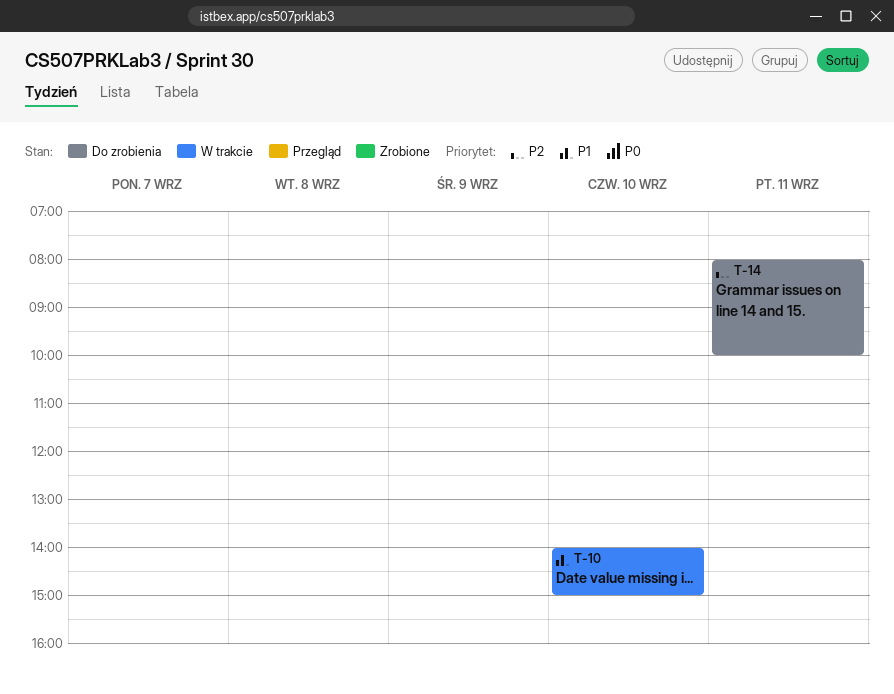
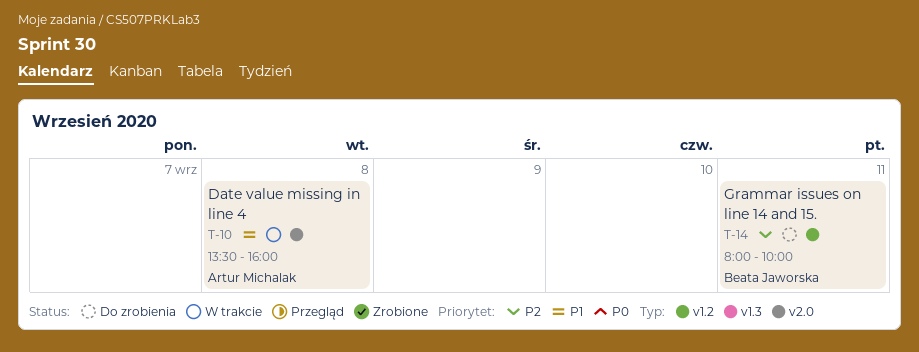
T-10, day: Sep 10 -> Sep 8
T-10, begins: 14:00 -> 13:30
T-10, ends: 15:00 -> 16:00

